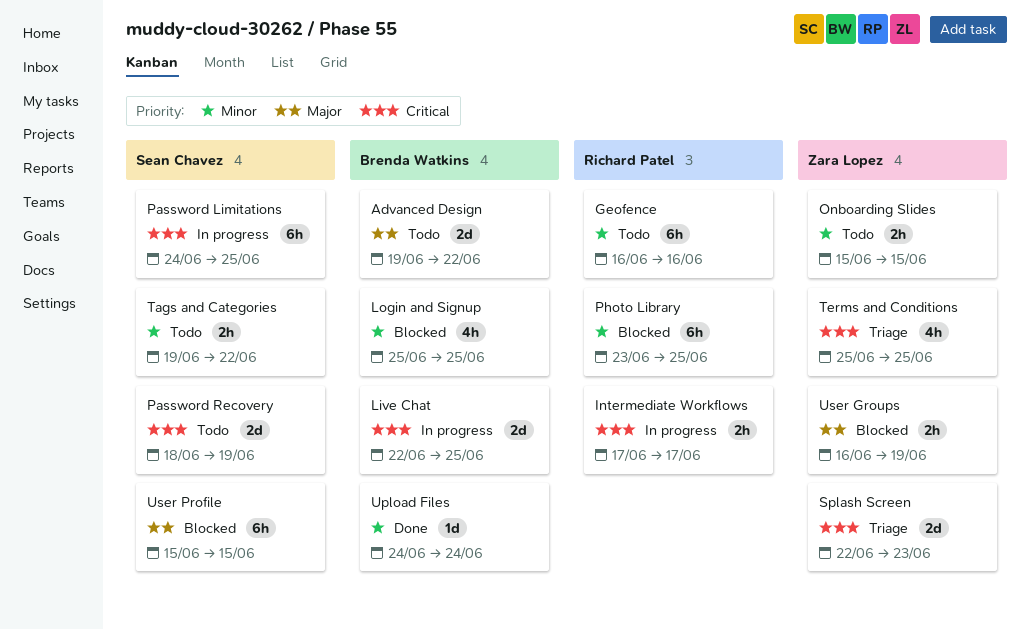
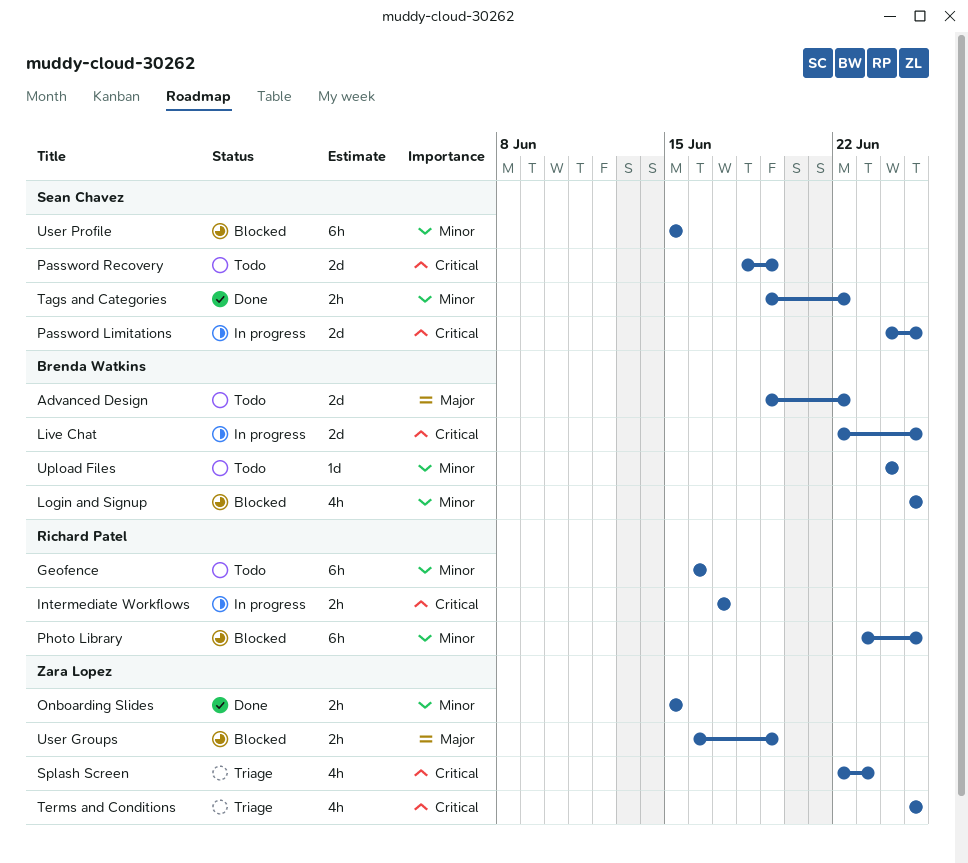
Onboarding Slides, status: Todo -> Done
Password Limitations, estimate: 6h -> 2d
Splash Screen, estimate: 2d -> 4h
Tags and Categories, status: Todo -> Done
Upload Files, status: Done -> Todo
User Profile, priority: Major -> Minor

